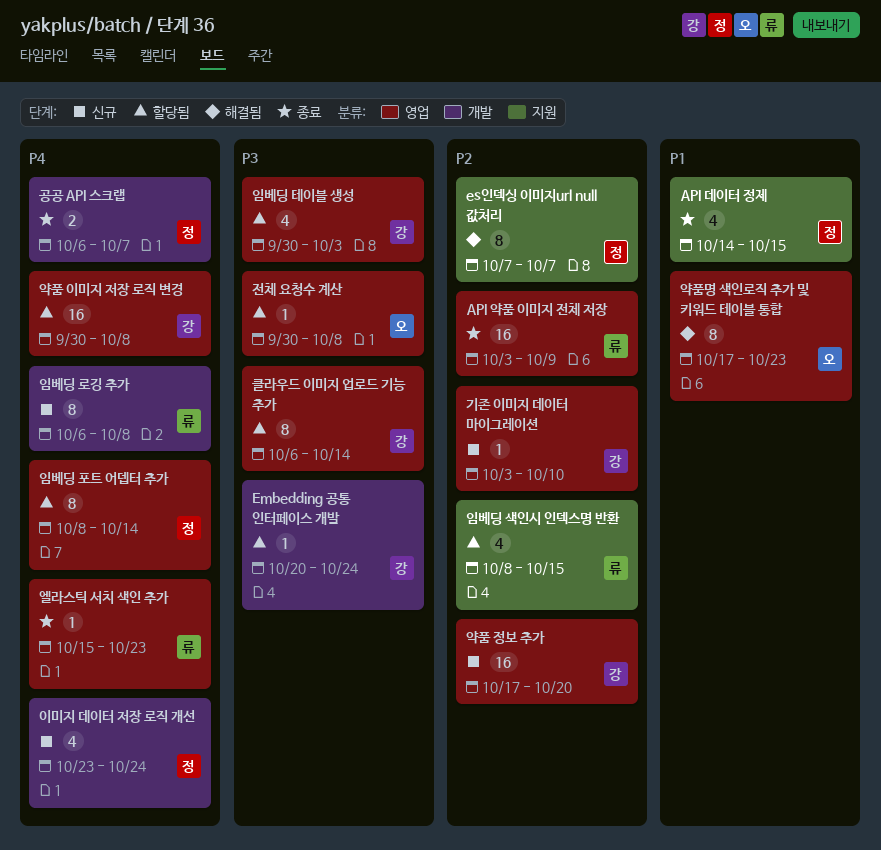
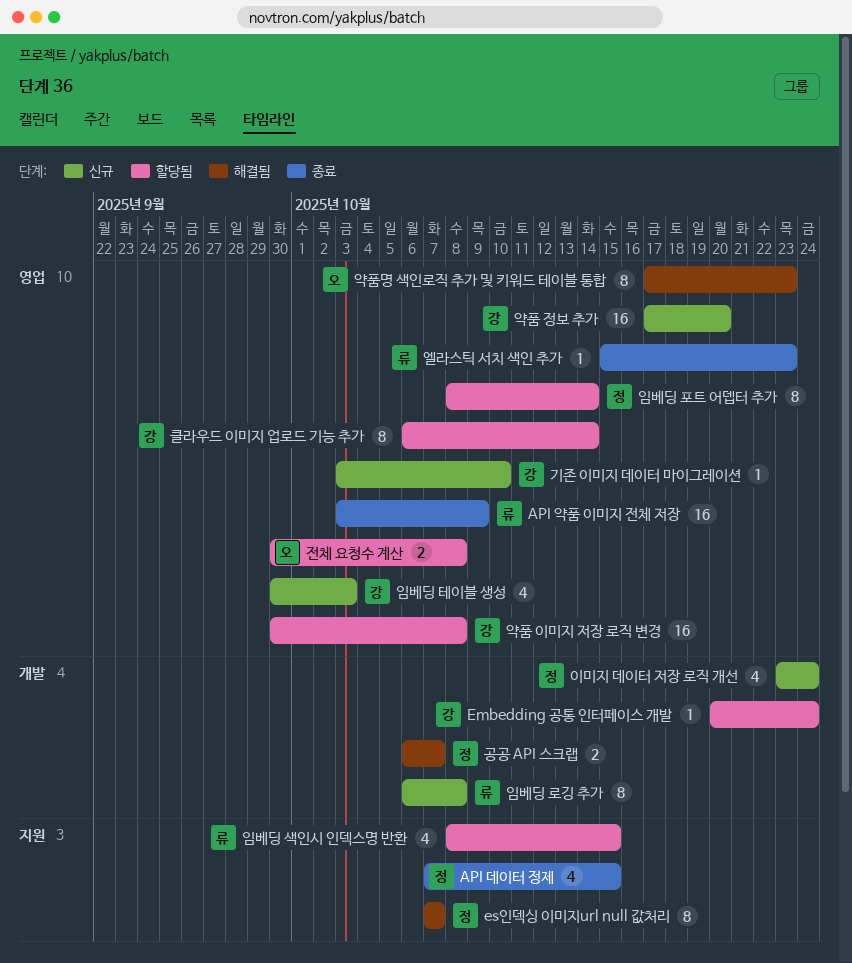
API 데이터 정제, start: Oct 14 -> Oct 7
공공 API 스크랩, status: 종료 -> 해결됨
임베딩 테이블 생성, status: 할당됨 -> 신규
전체 요청수 계산, estimate: 1 -> 2

